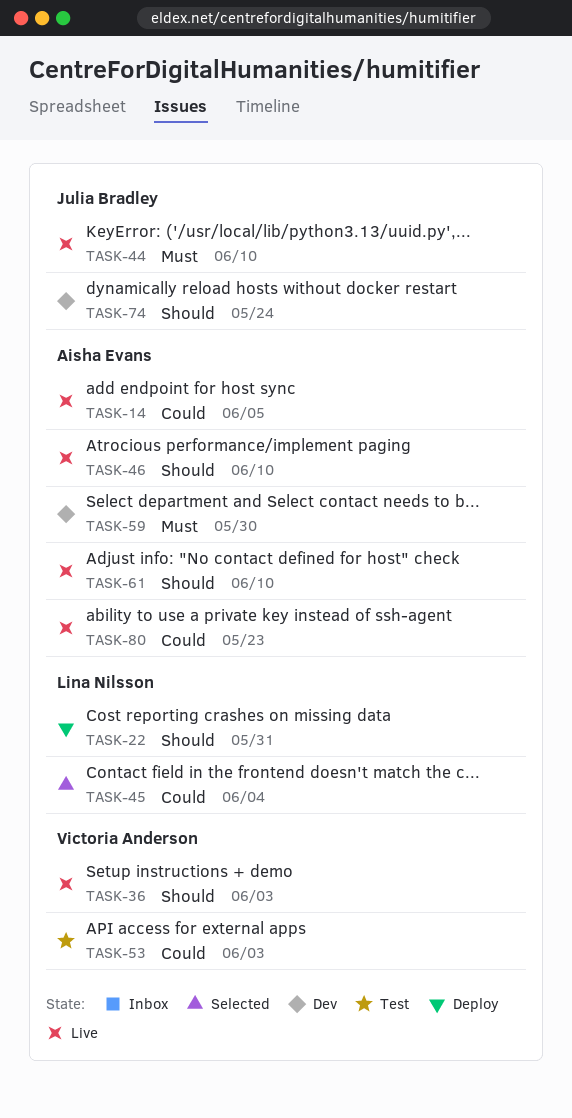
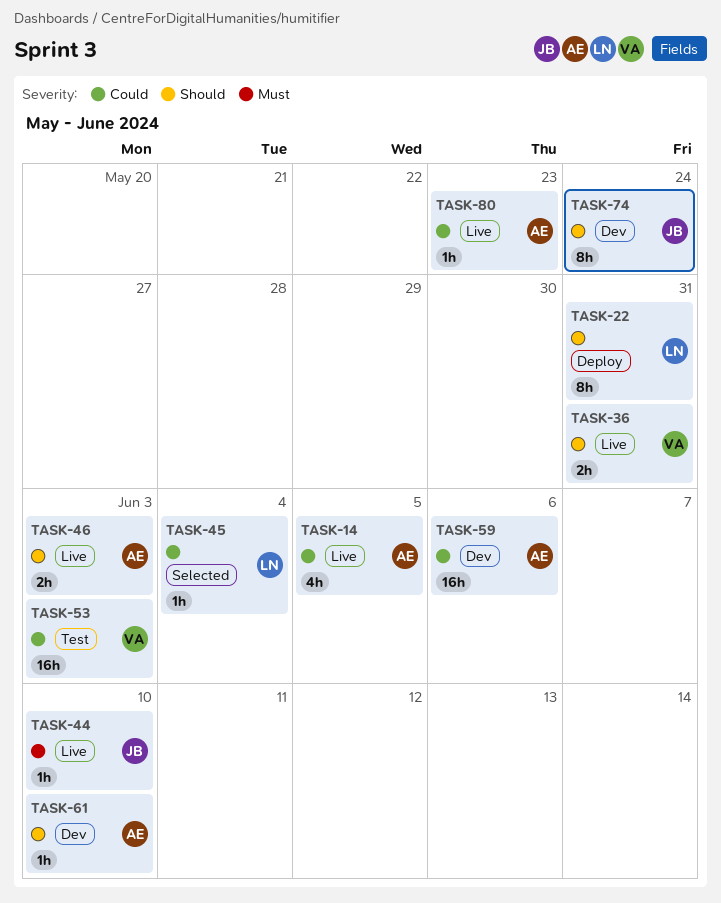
TASK-36, due: Jun 3 -> May 31
TASK-46, due: Jun 10 -> Jun 3
TASK-59, priority: Must -> Could
TASK-59, due: May 30 -> Jun 6
TASK-61, status: Live -> Dev

